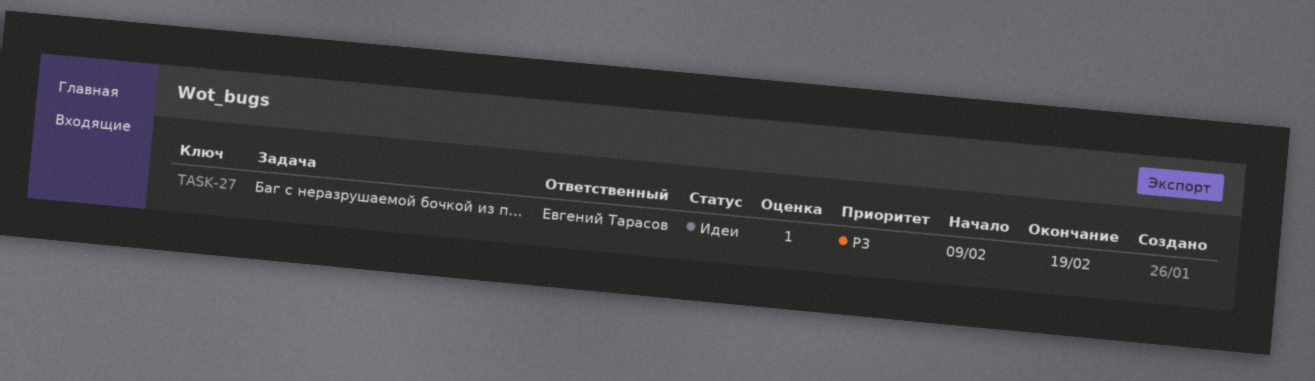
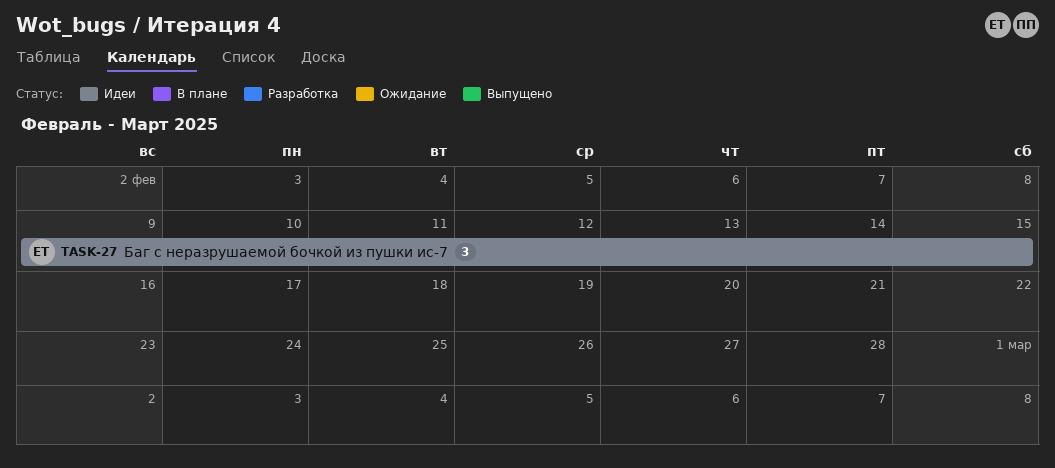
TASK-27, estimate: 1 -> 3
TASK-27, due: Feb 19 -> Feb 15

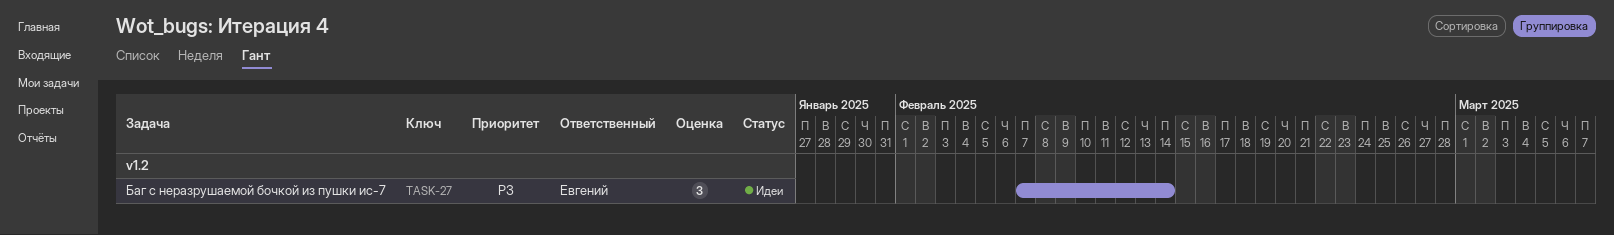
TASK-27, start: Feb 9 -> Feb 7
TASK-27, due: Feb 15 -> Feb 14

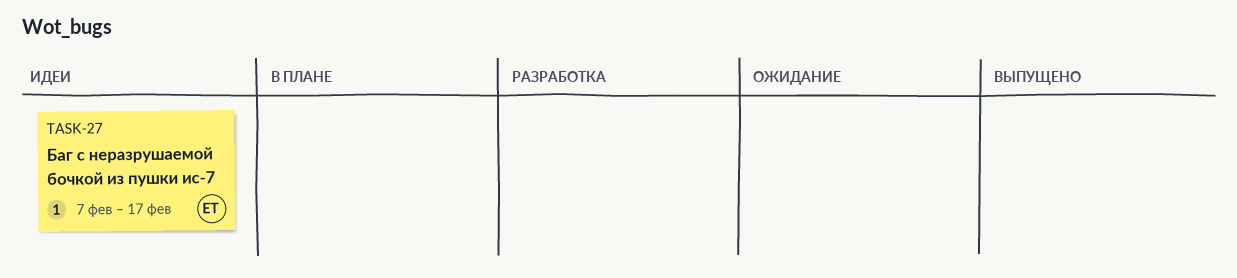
TASK-27, estimate: 3 -> 1
TASK-27, due: Feb 14 -> Feb 17

